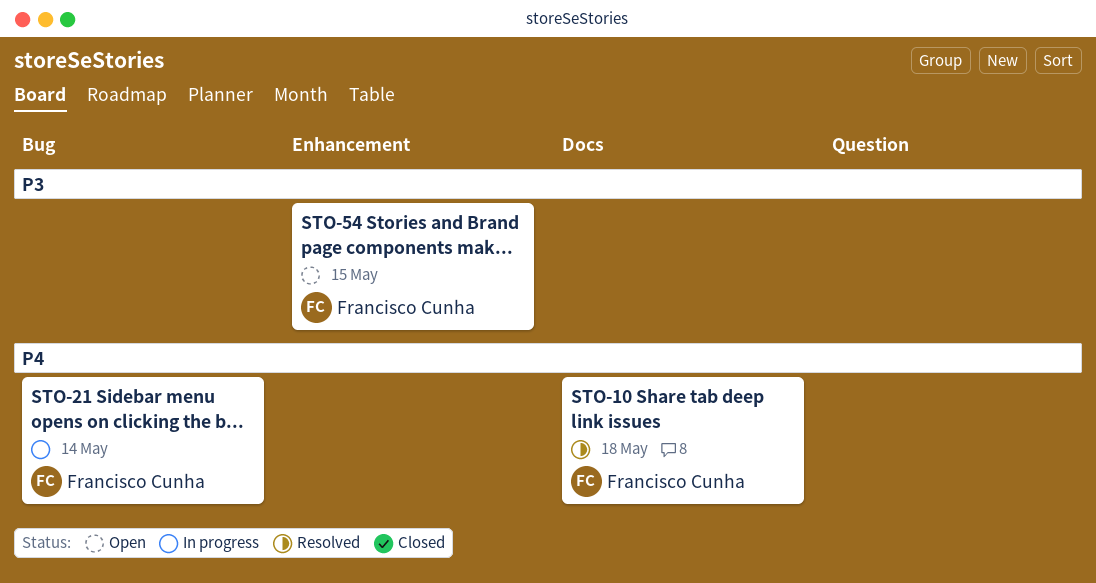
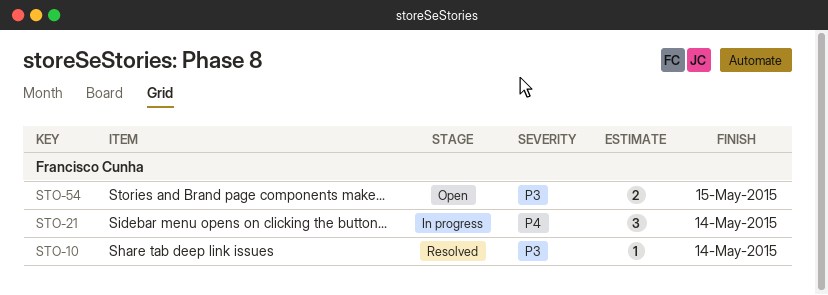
STO-10, priority: P4 -> P3
STO-10, due: May 18 -> May 14

